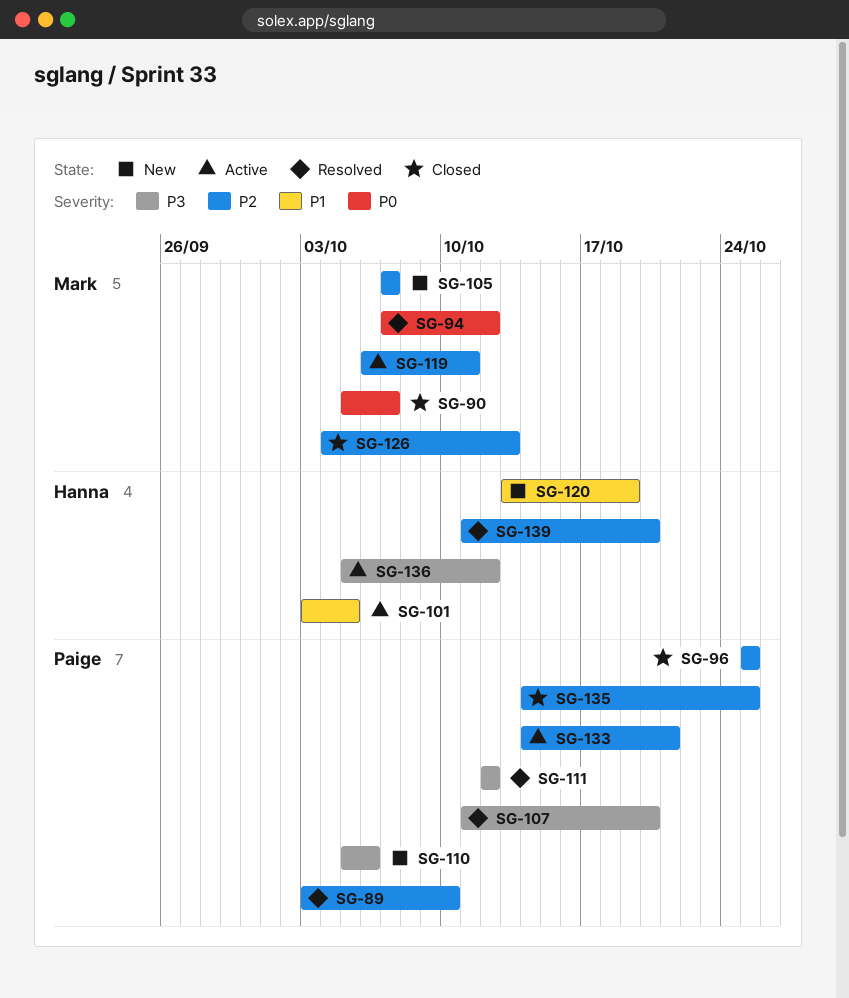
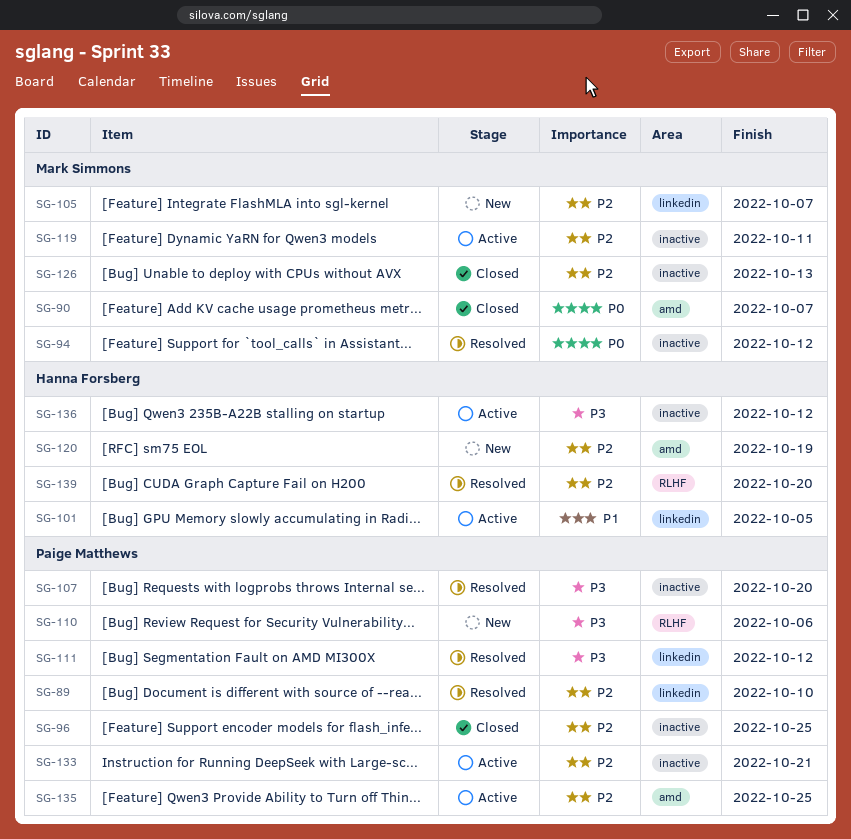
SG-120, priority: P1 -> P2
SG-135, status: Closed -> Active

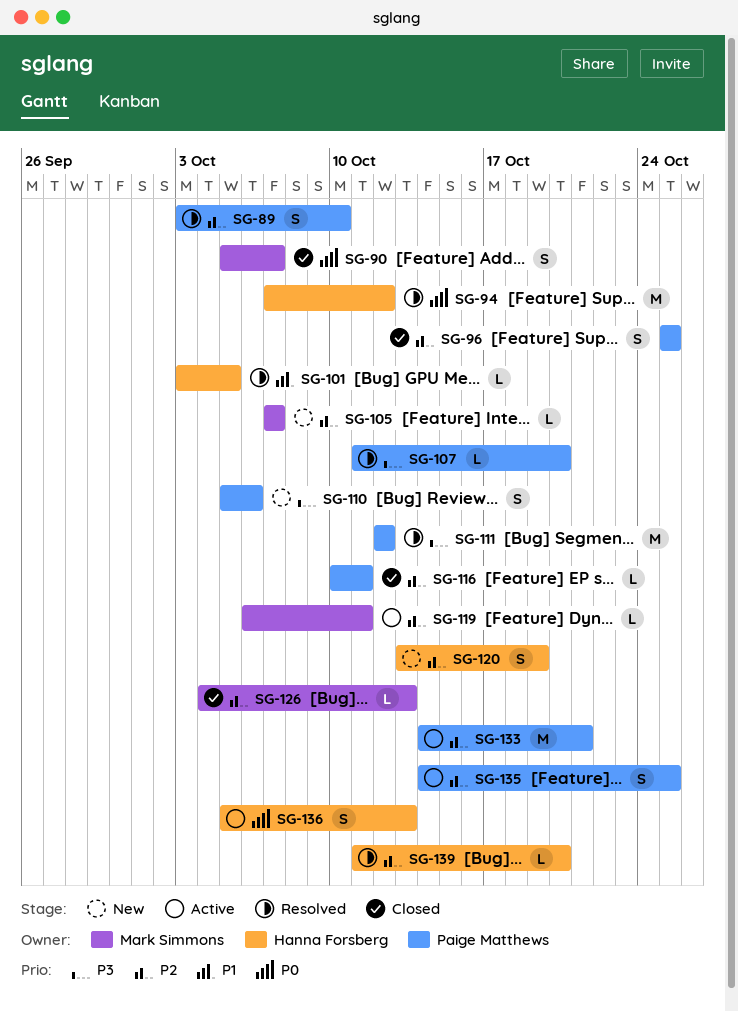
SG-94, owner: Mark Simmons -> Hanna Forsberg
SG-101, status: Active -> Resolved
SG-116: none -> present
SG-136, priority: P3 -> P0
SG-136, due: Oct 12 -> Oct 13

